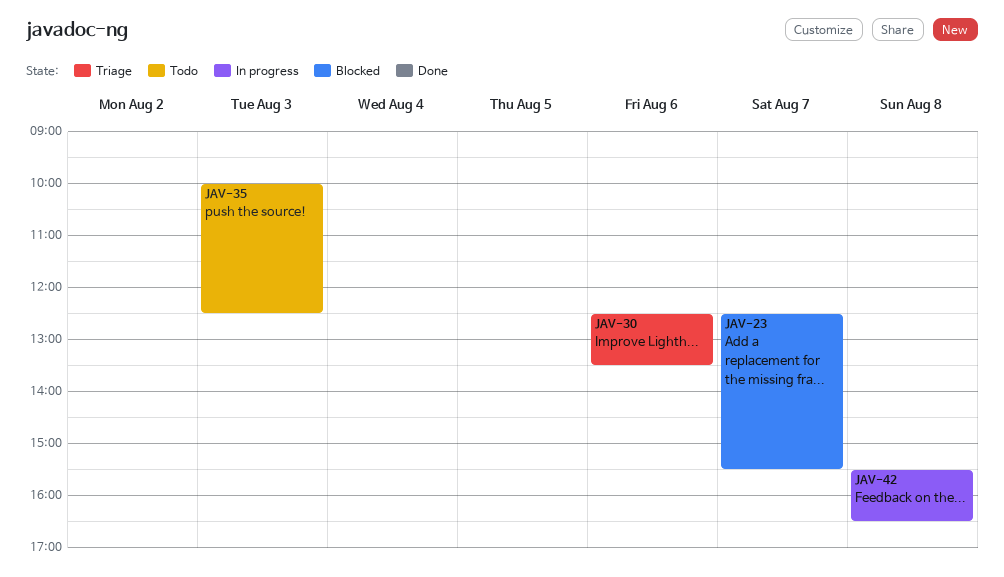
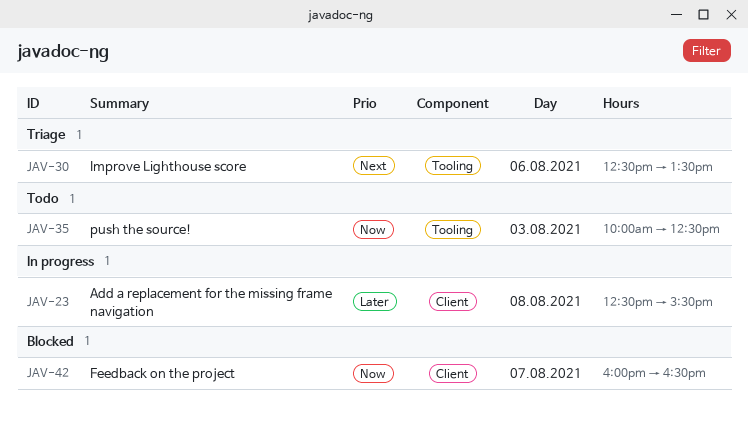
JAV-23, status: Blocked -> In progress
JAV-23, day: Aug 7 -> Aug 8
JAV-42, status: In progress -> Blocked
JAV-42, day: Aug 8 -> Aug 7
JAV-42, begins: 15:30 -> 16:00

